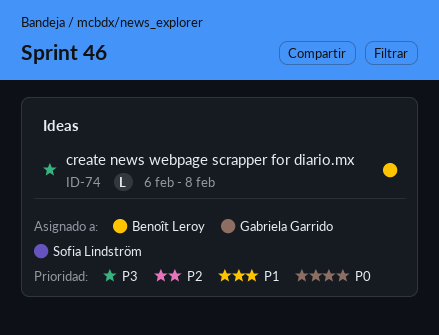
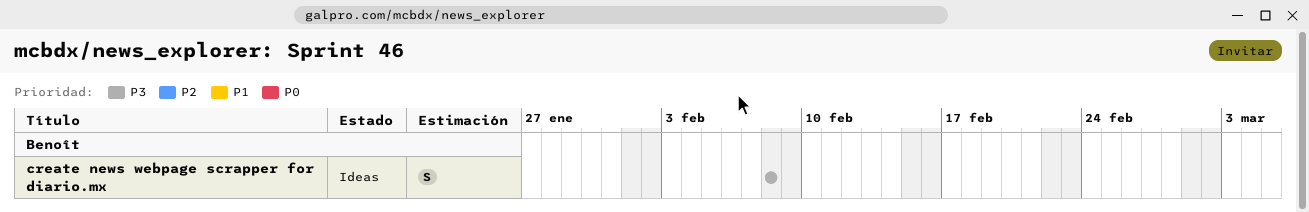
create news webpage scrapper for diario.mx, estimate: L -> S
create news webpage scrapper for diario.mx, start: Feb 6 -> Feb 8

